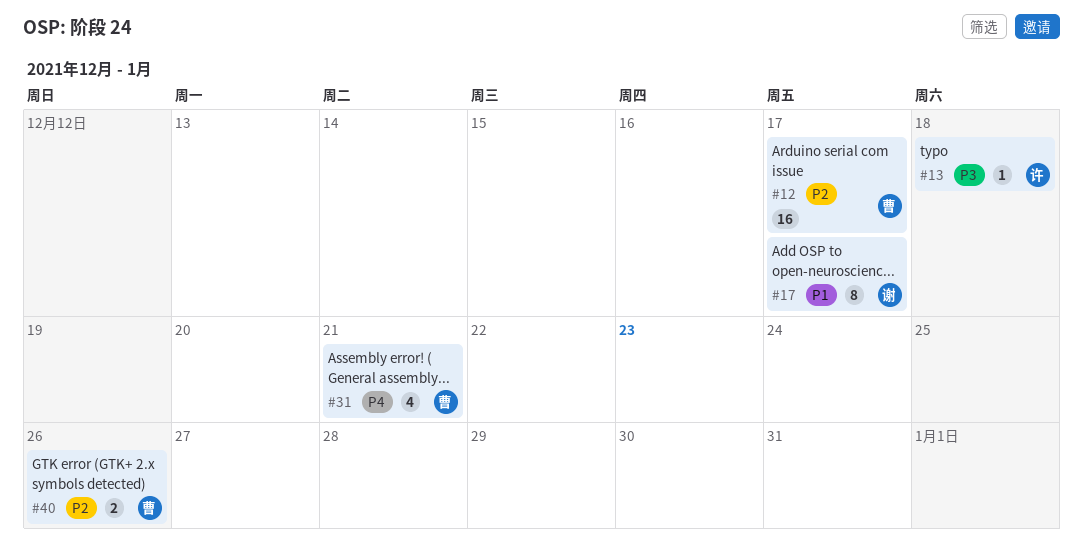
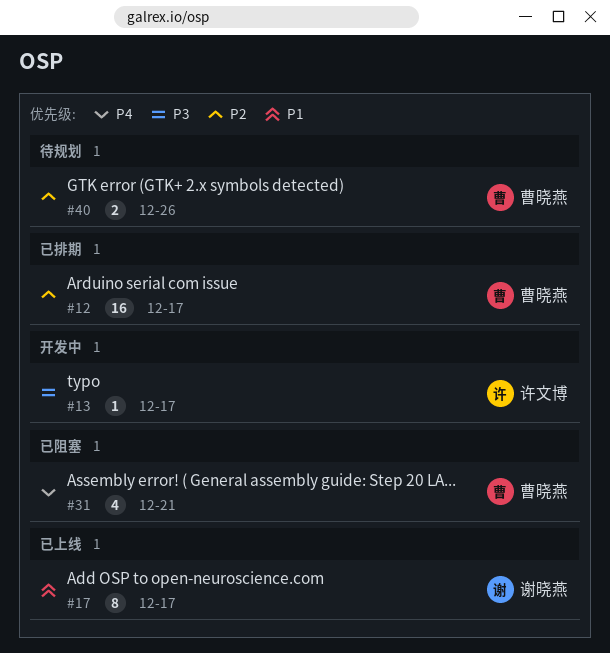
#13, due: Dec 18 -> Dec 17

